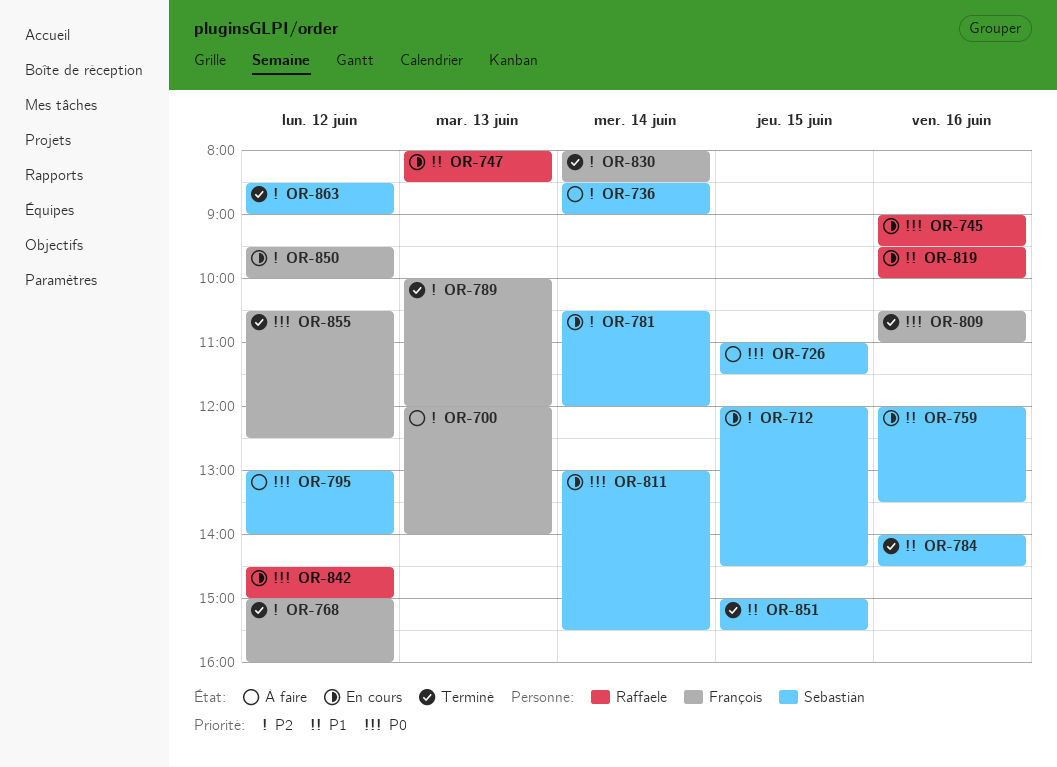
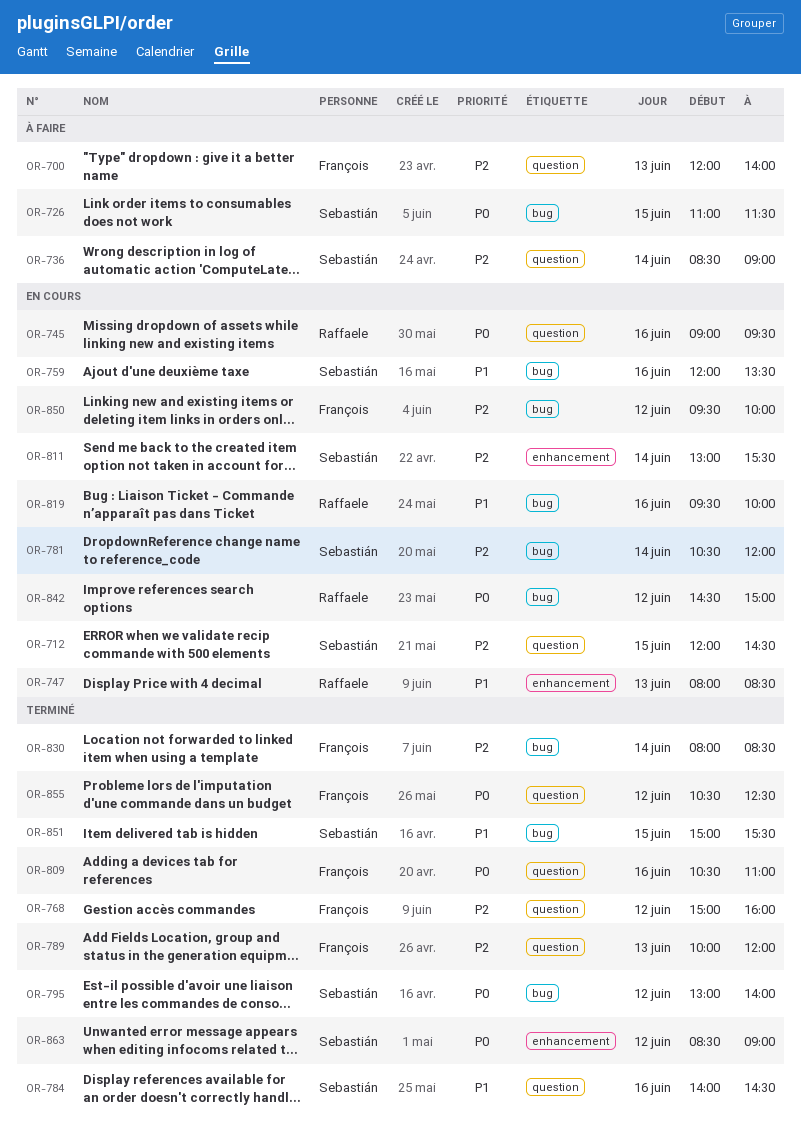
OR-795, status: À faire -> Terminé
OR-811, priority: P0 -> P2
OR-863, priority: P2 -> P0

